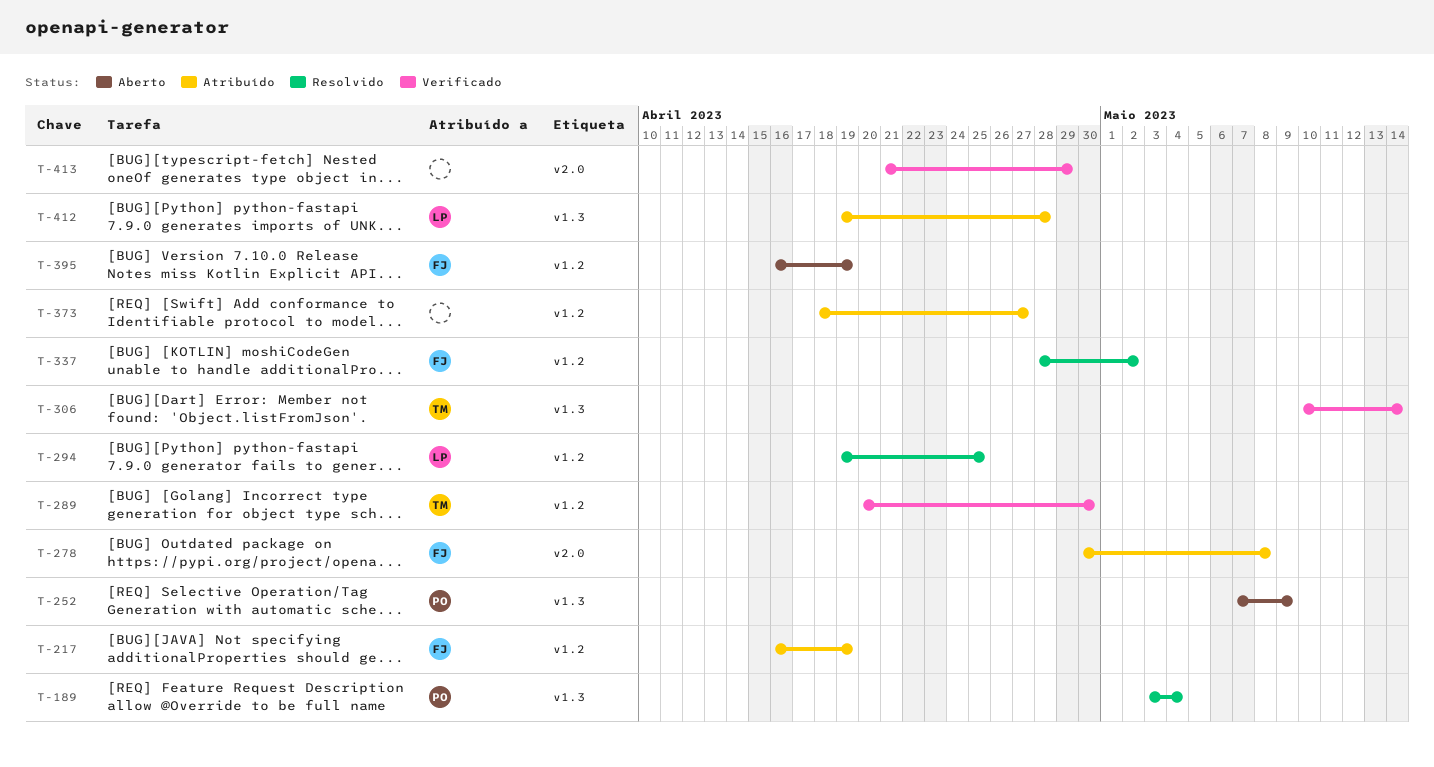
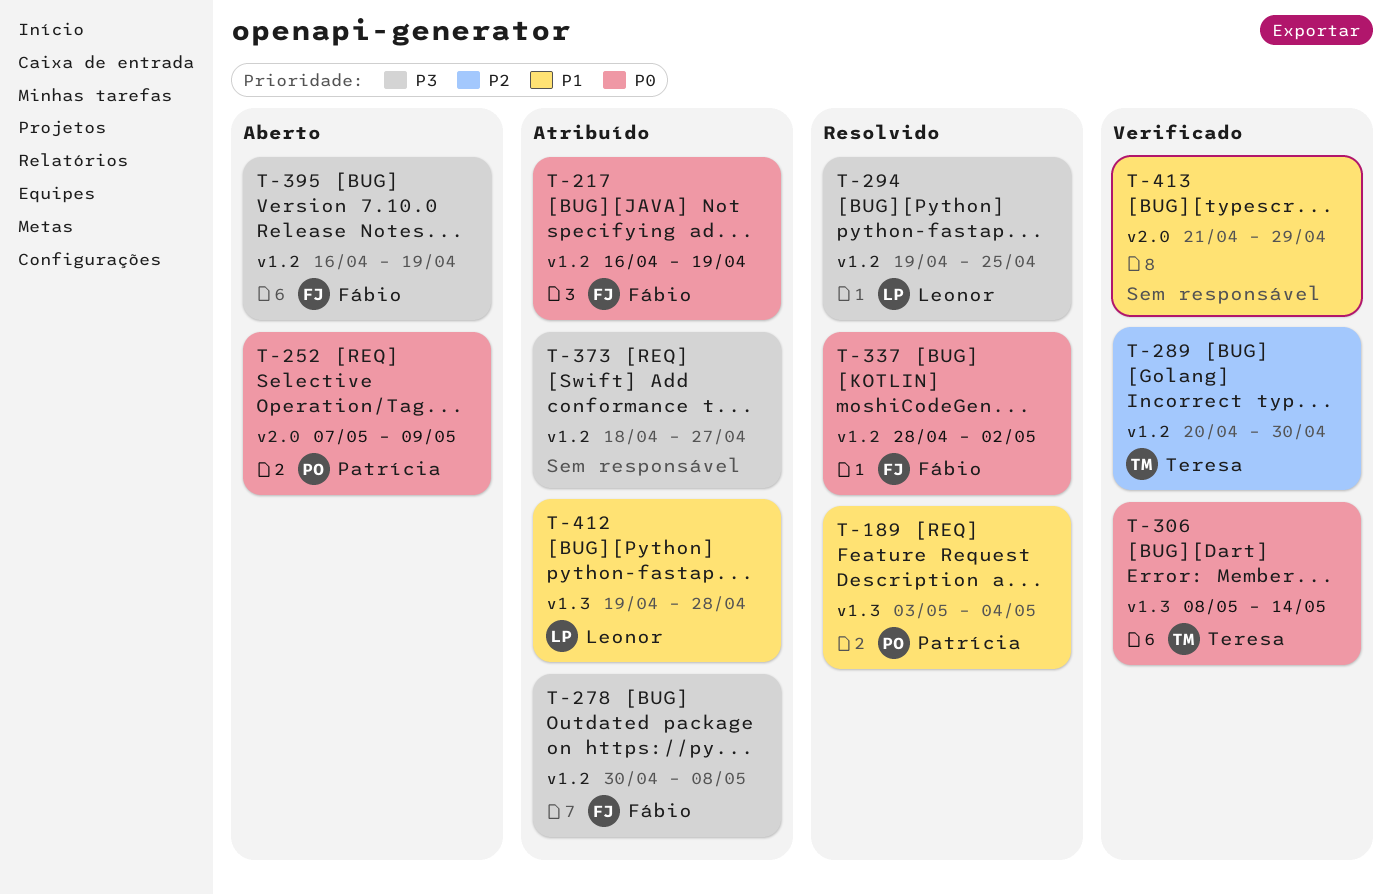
T-252, label: v1.3 -> v2.0
T-278, label: v2.0 -> v1.2
T-306, start: May 10 -> May 8

